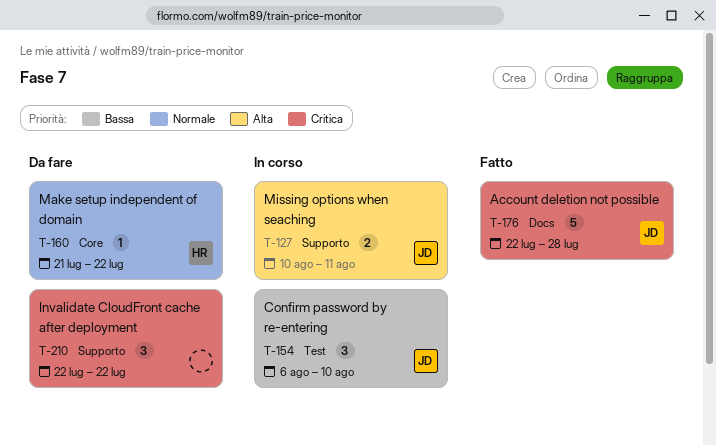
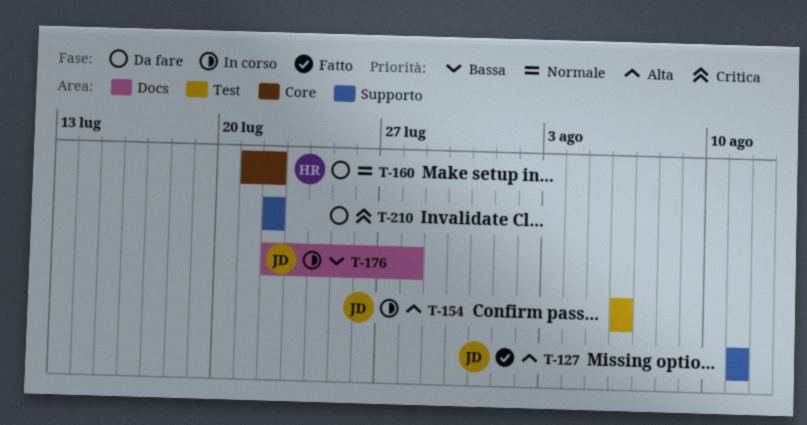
T-127, status: In corso -> Fatto
T-127, start: Aug 10 -> Aug 11
T-154, priority: Bassa -> Alta
T-154, due: Aug 10 -> Aug 6
T-176, status: Fatto -> In corso
T-176, priority: Critica -> Bassa

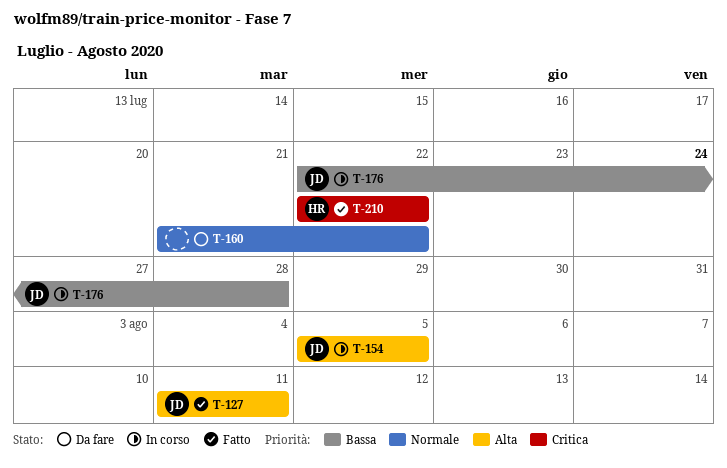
T-154, start: Aug 6 -> Aug 5
T-154, due: Aug 6 -> Aug 5
T-160, owner: HR -> none
T-210, status: Da fare -> Fatto
T-210, owner: none -> HR

